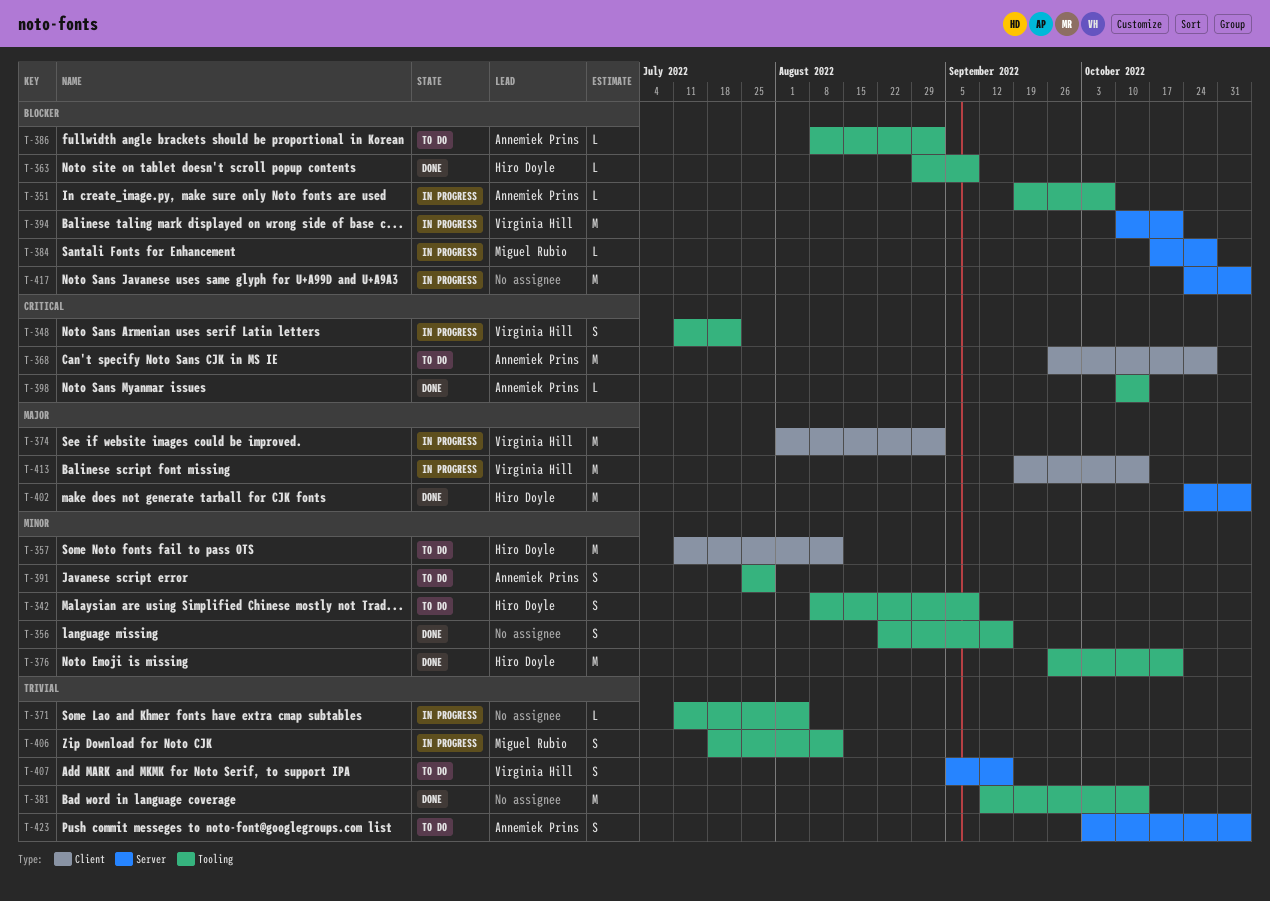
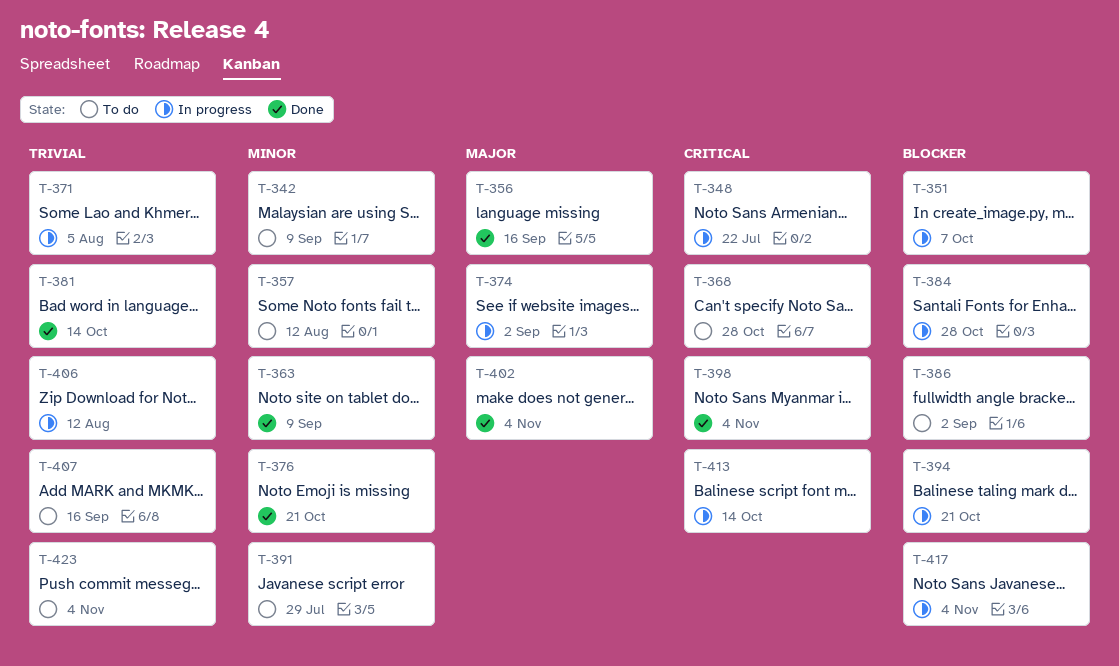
T-356, priority: Minor -> Major
T-363, priority: Blocker -> Minor
T-398, due: Oct 14 -> Nov 4
T-413, priority: Major -> Critical

